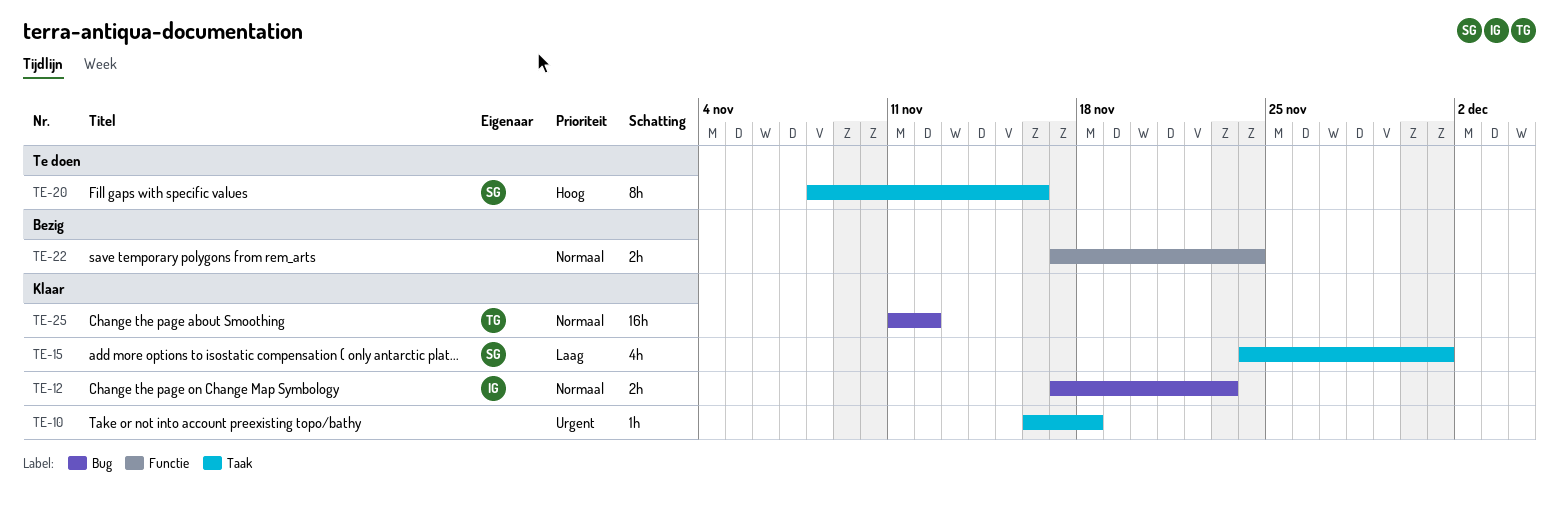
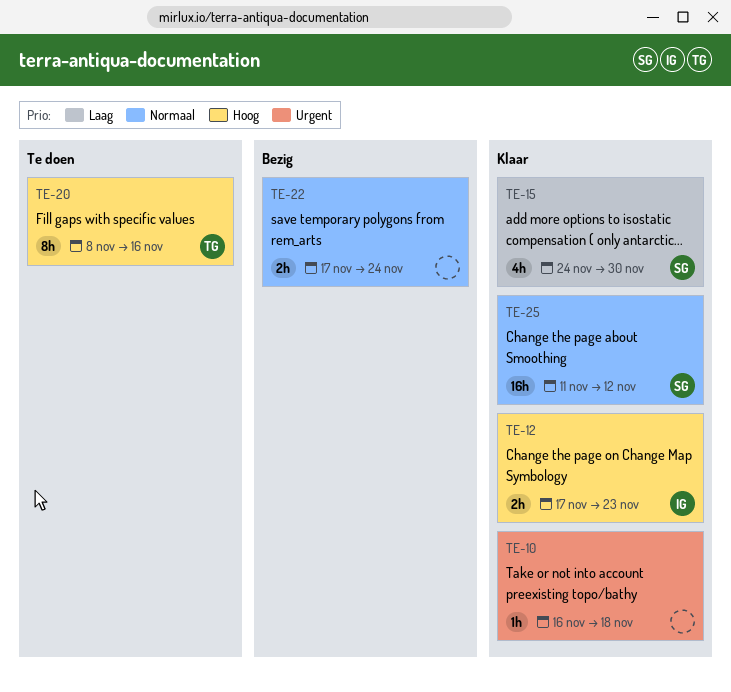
TE-12, priority: Normaal -> Hoog
TE-15, due: Dec 1 -> Nov 30
TE-20, owner: SG -> TG
TE-25, owner: TG -> SG

